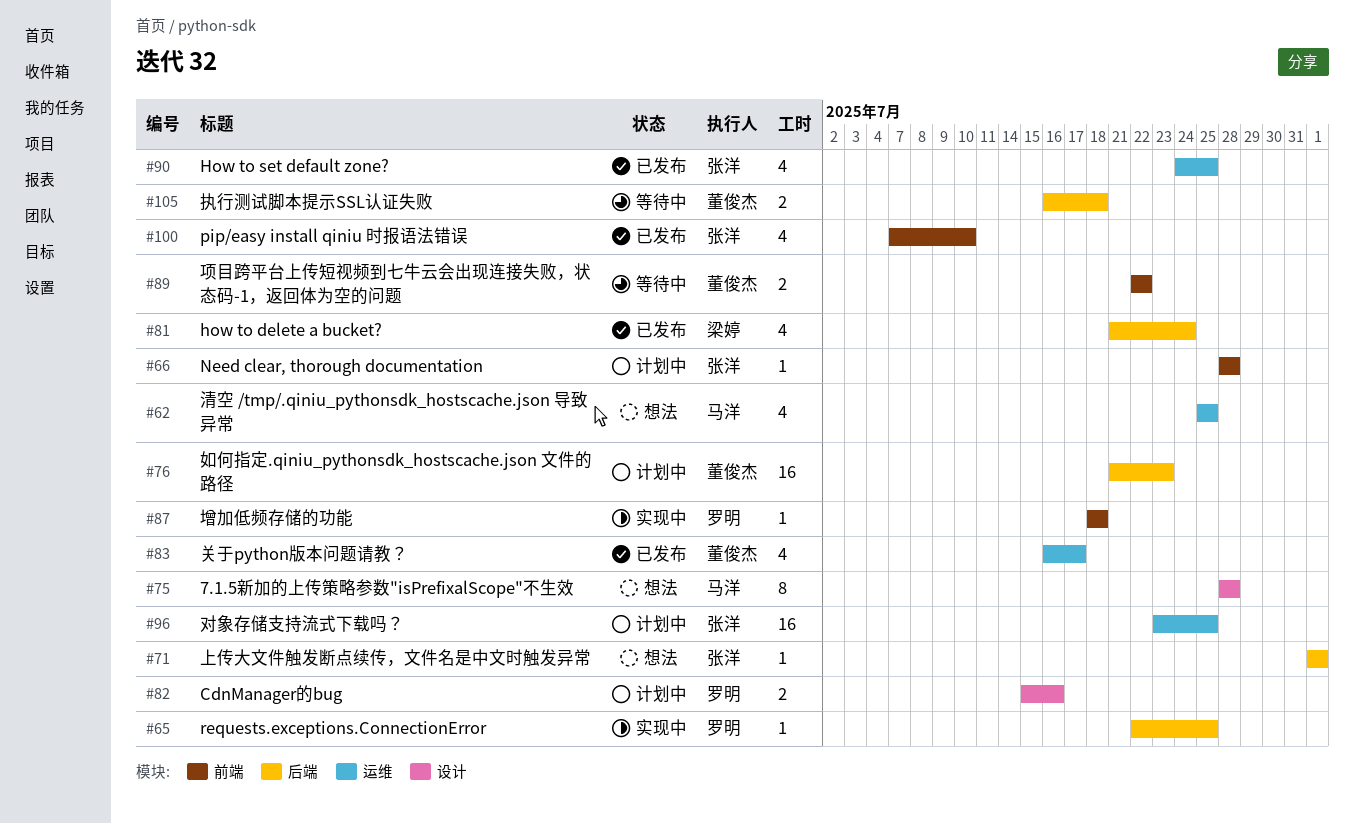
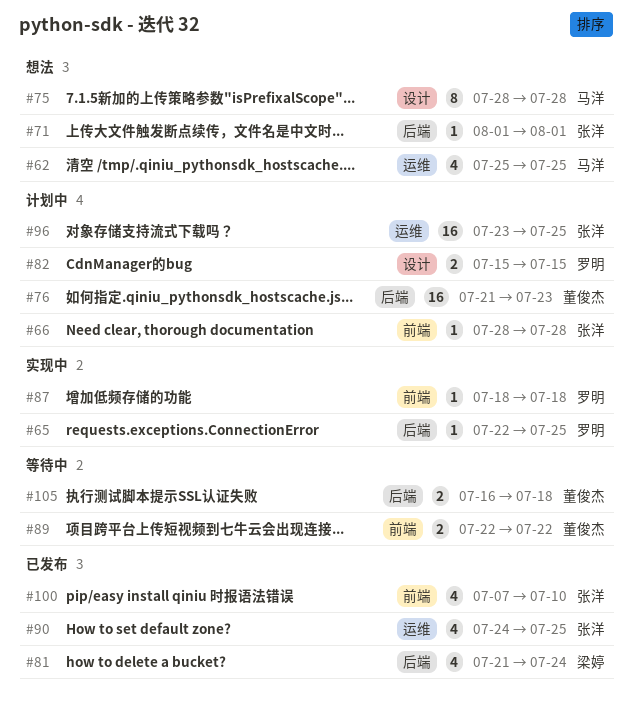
#82, due: Jul 16 -> Jul 15
#83: present -> none

